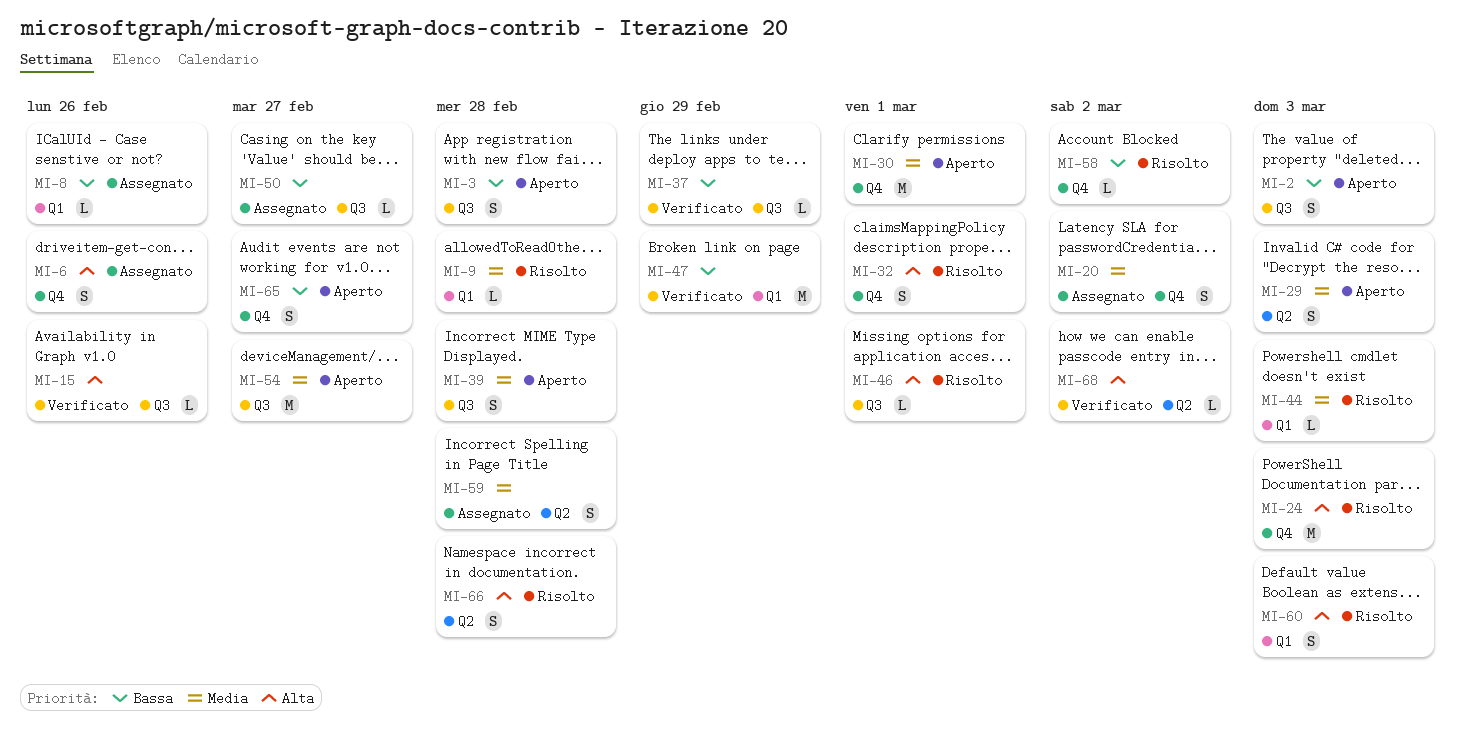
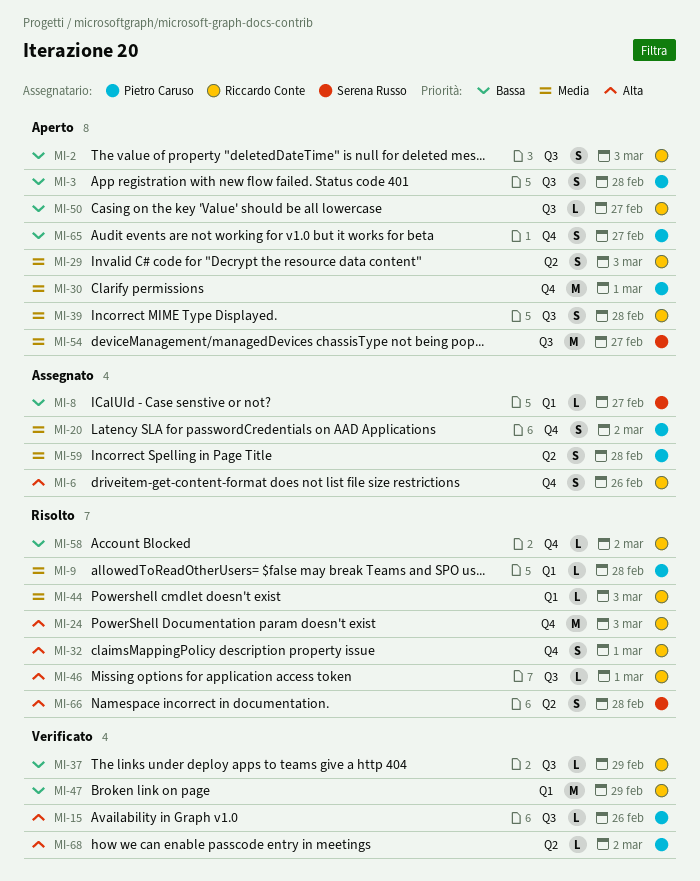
MI-8, due: Feb 26 -> Feb 27
MI-50, status: Assegnato -> Aperto
MI-60: present -> none

